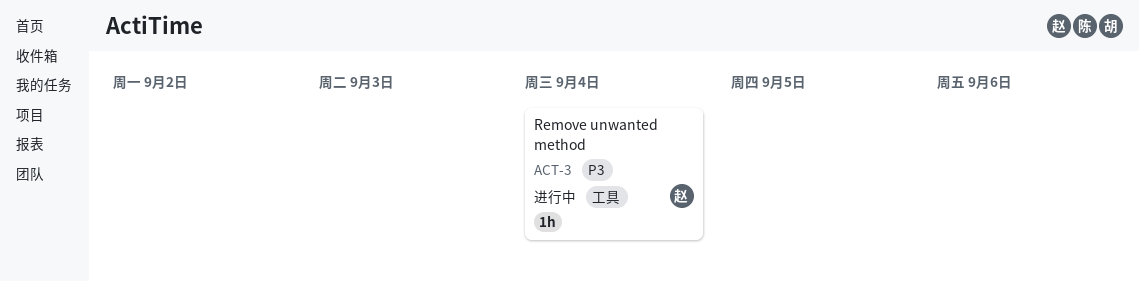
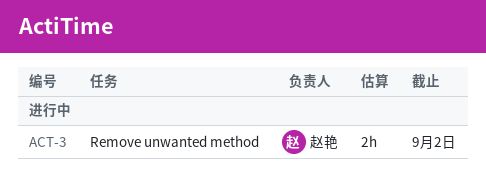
ACT-3, estimate: 1h -> 2h
ACT-3, due: Sep 4 -> Sep 2

